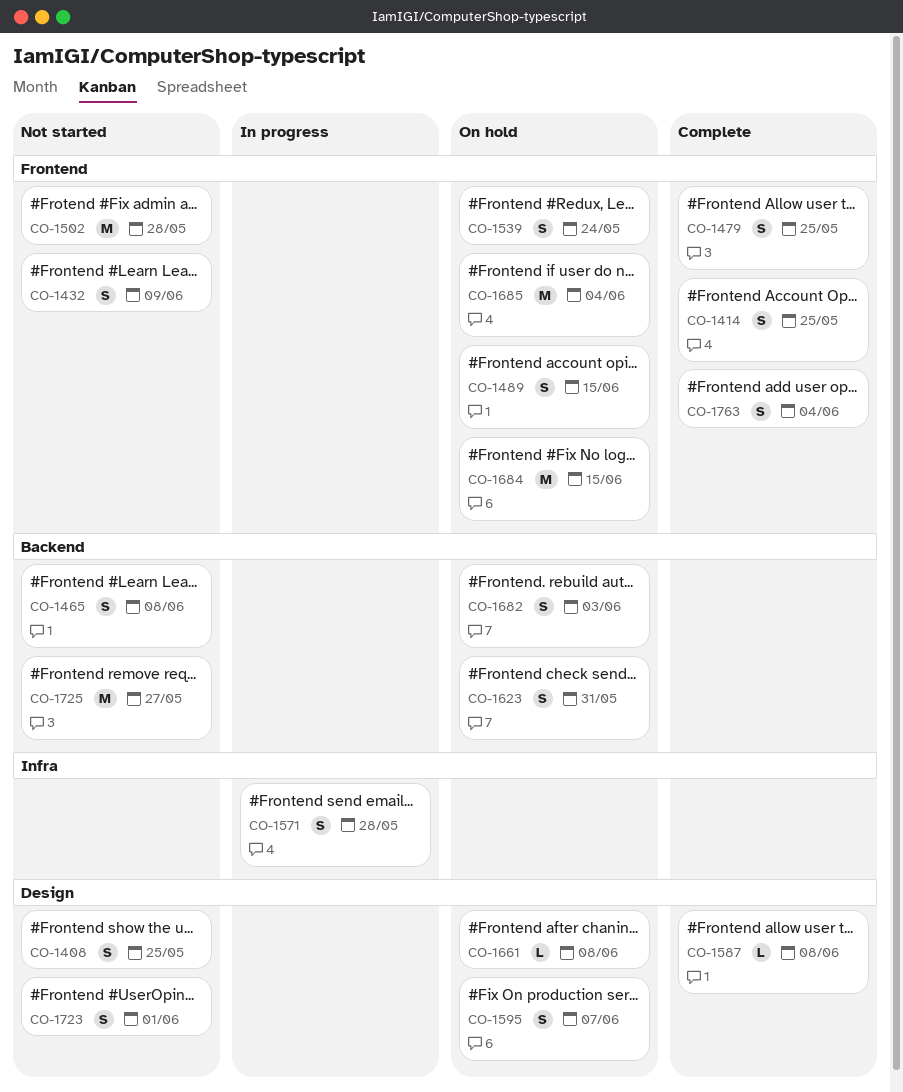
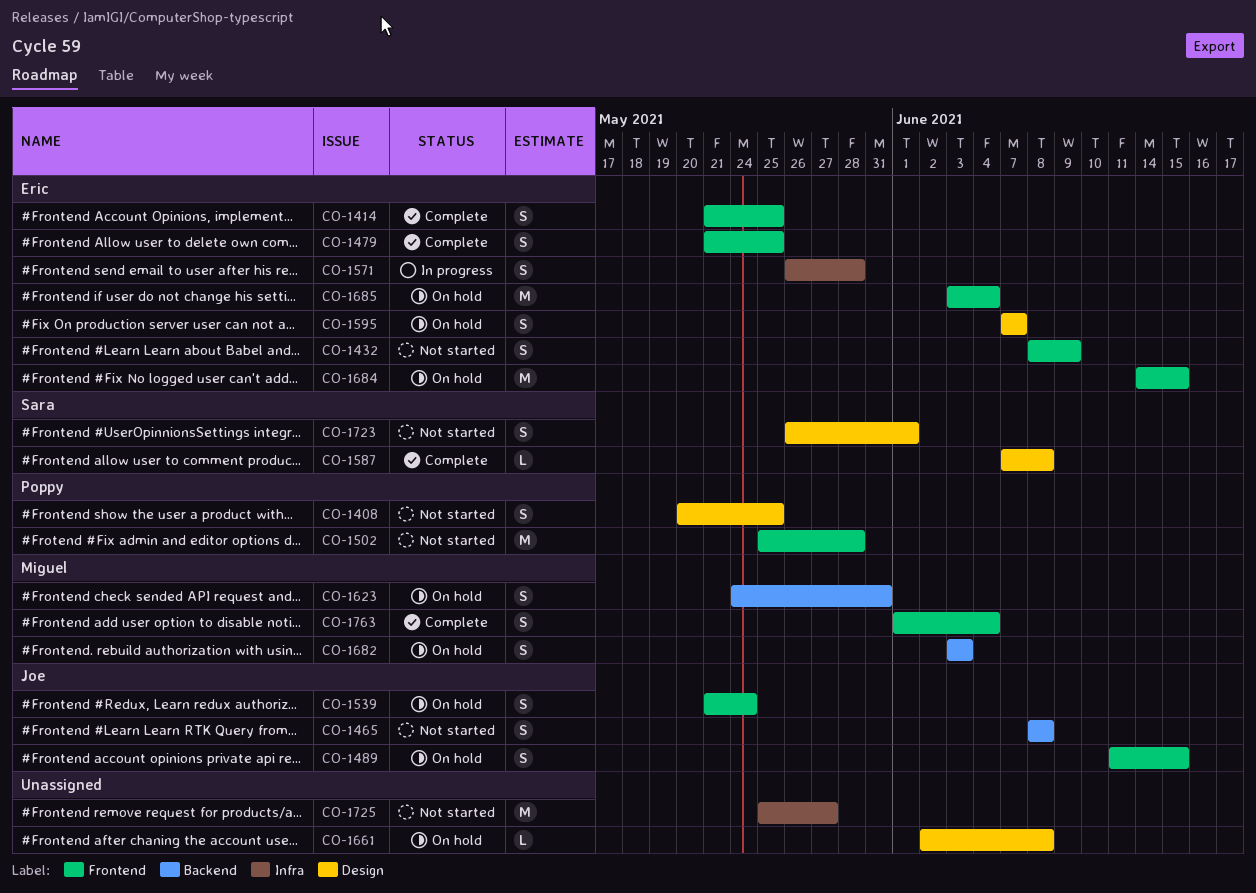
CO-1725, label: Backend -> Infra

